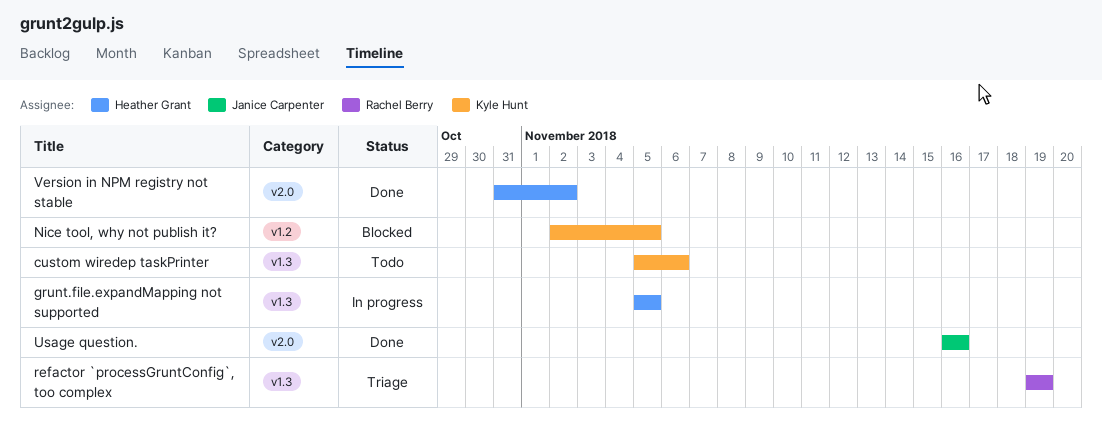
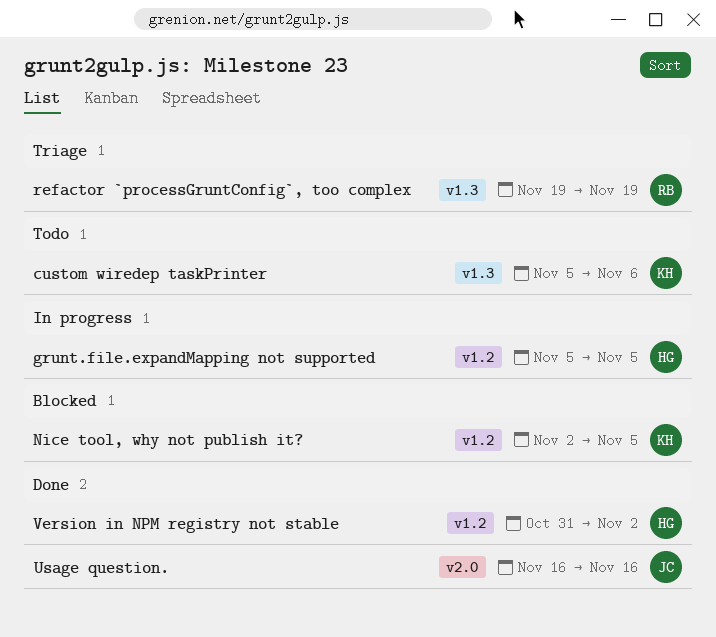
grunt.file.expandMapping not supported, label: v1.3 -> v1.2
Version in NPM registry not stable, label: v2.0 -> v1.2

